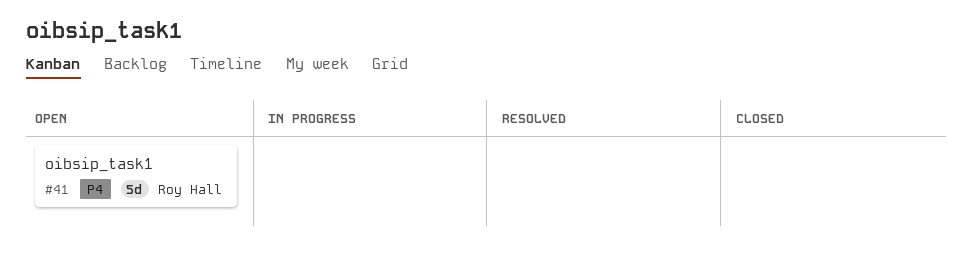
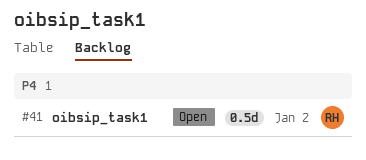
#41, estimate: 5d -> 0.5d

